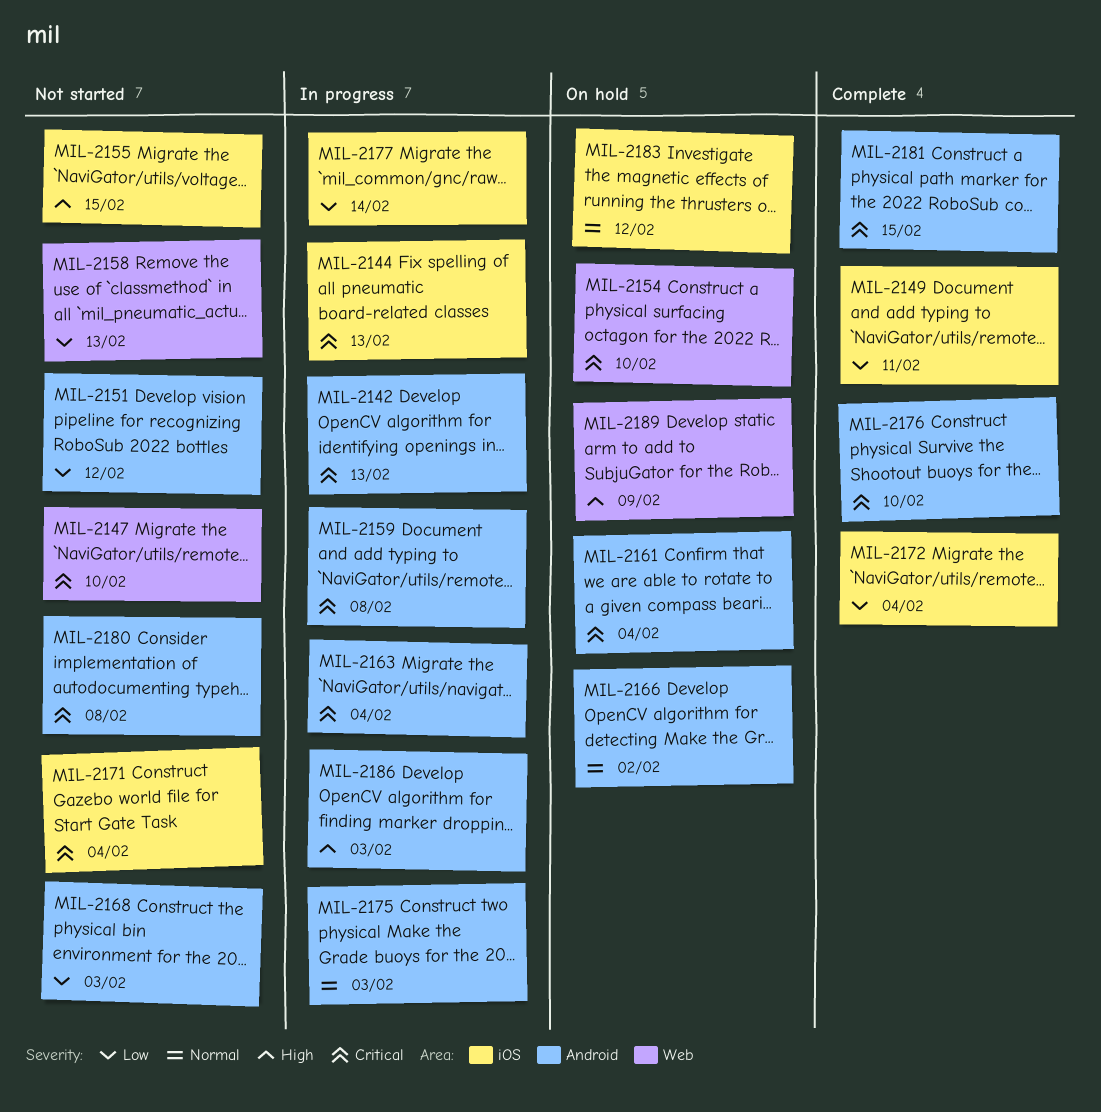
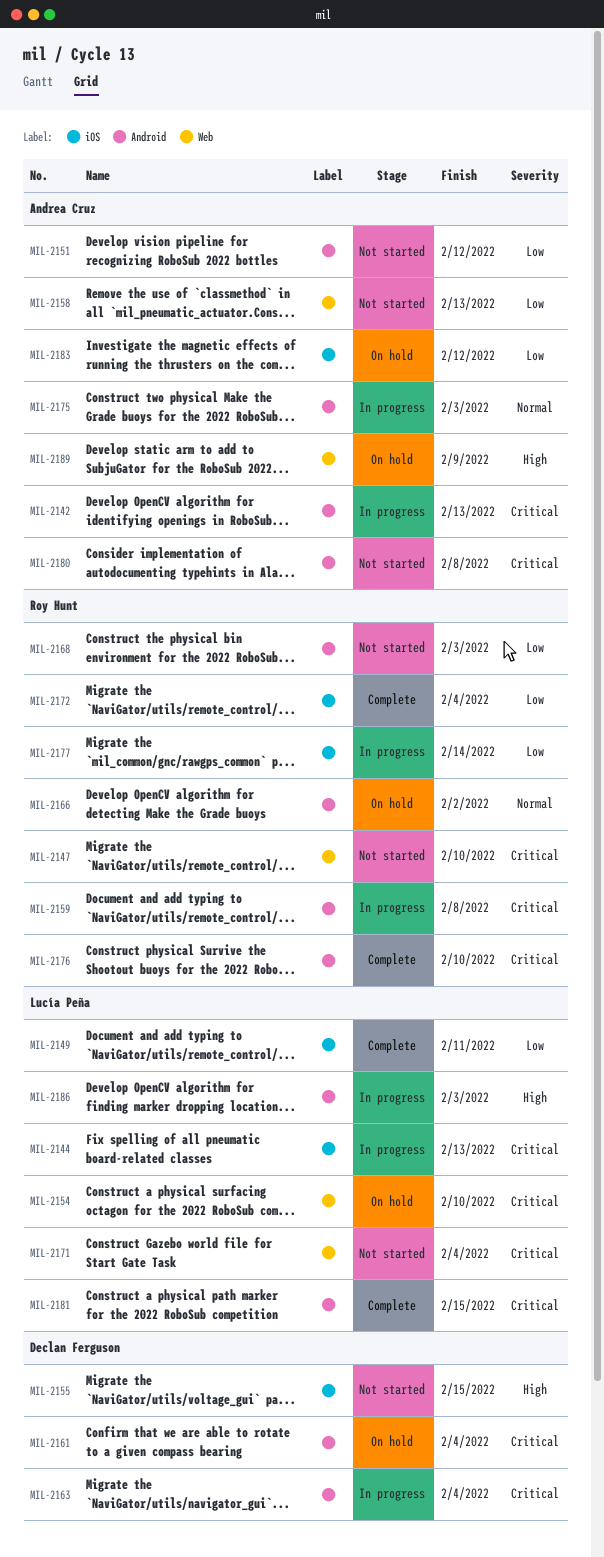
MIL-2171, label: iOS -> Web
MIL-2183, priority: Normal -> Low

